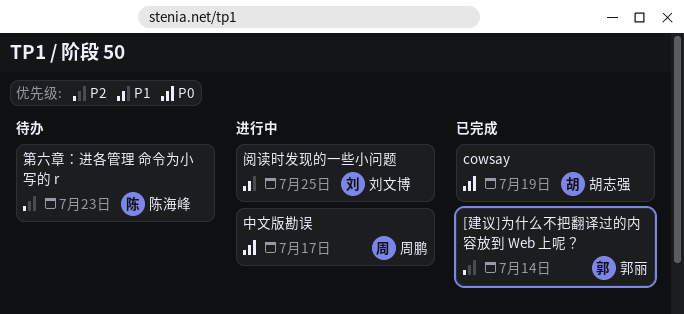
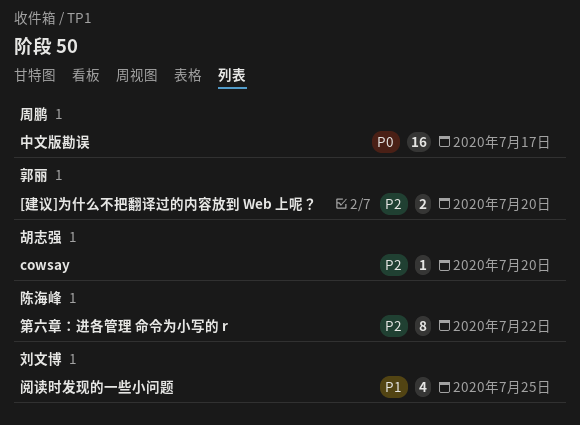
[建议]为什么不把翻译过的内容放到 Web 上呢？, due: Jul 14 -> Jul 20
cowsay, priority: P0 -> P2
cowsay, due: Jul 19 -> Jul 20
第六章：进各管理 命令为小写的 r, due: Jul 23 -> Jul 22

